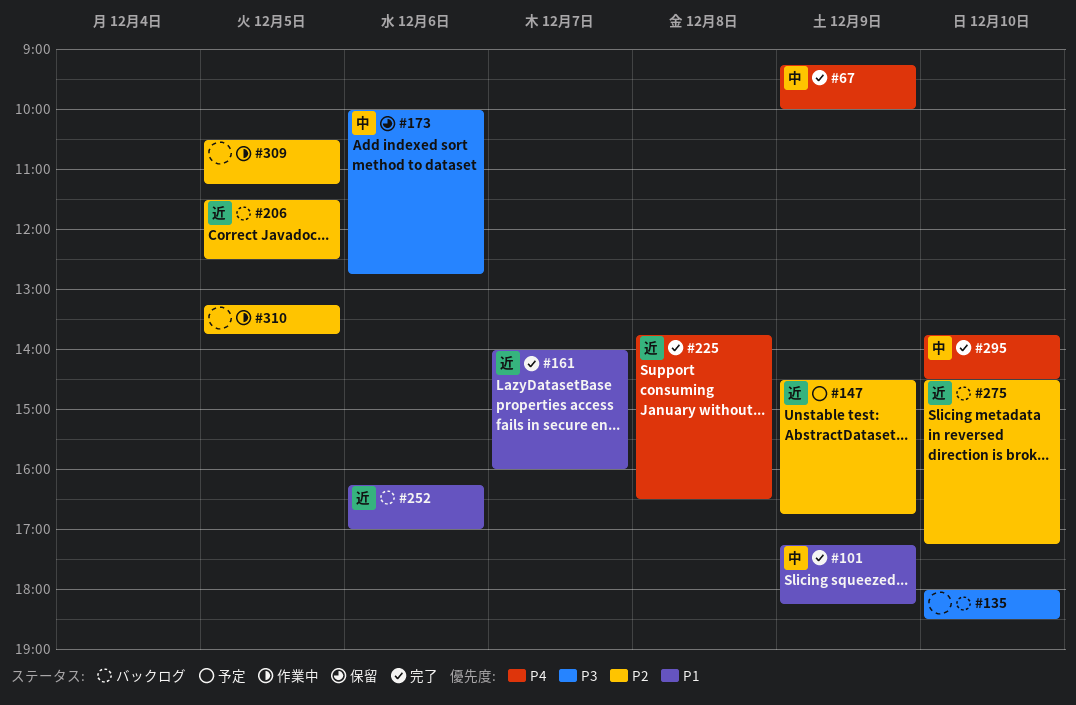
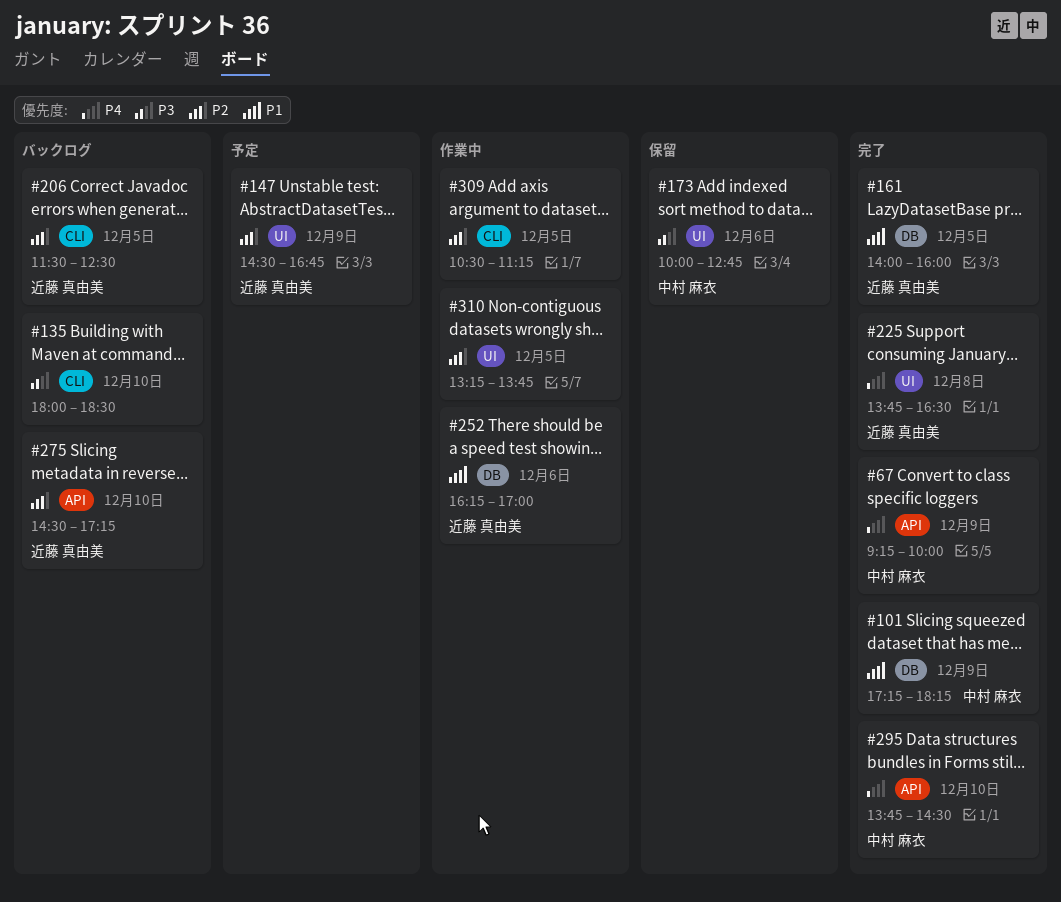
#161, day: Dec 7 -> Dec 5
#252, status: バックログ -> 作業中

